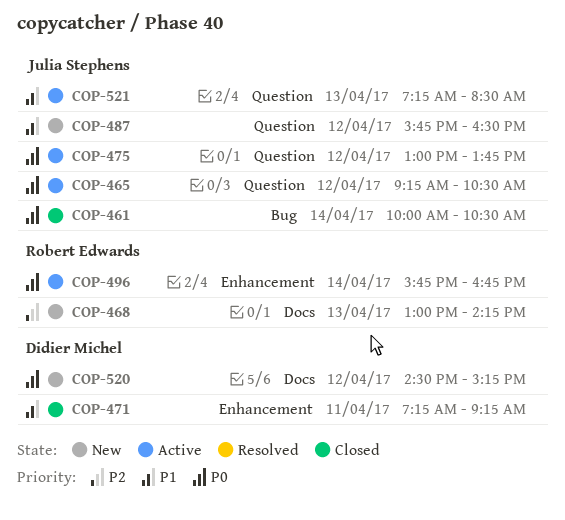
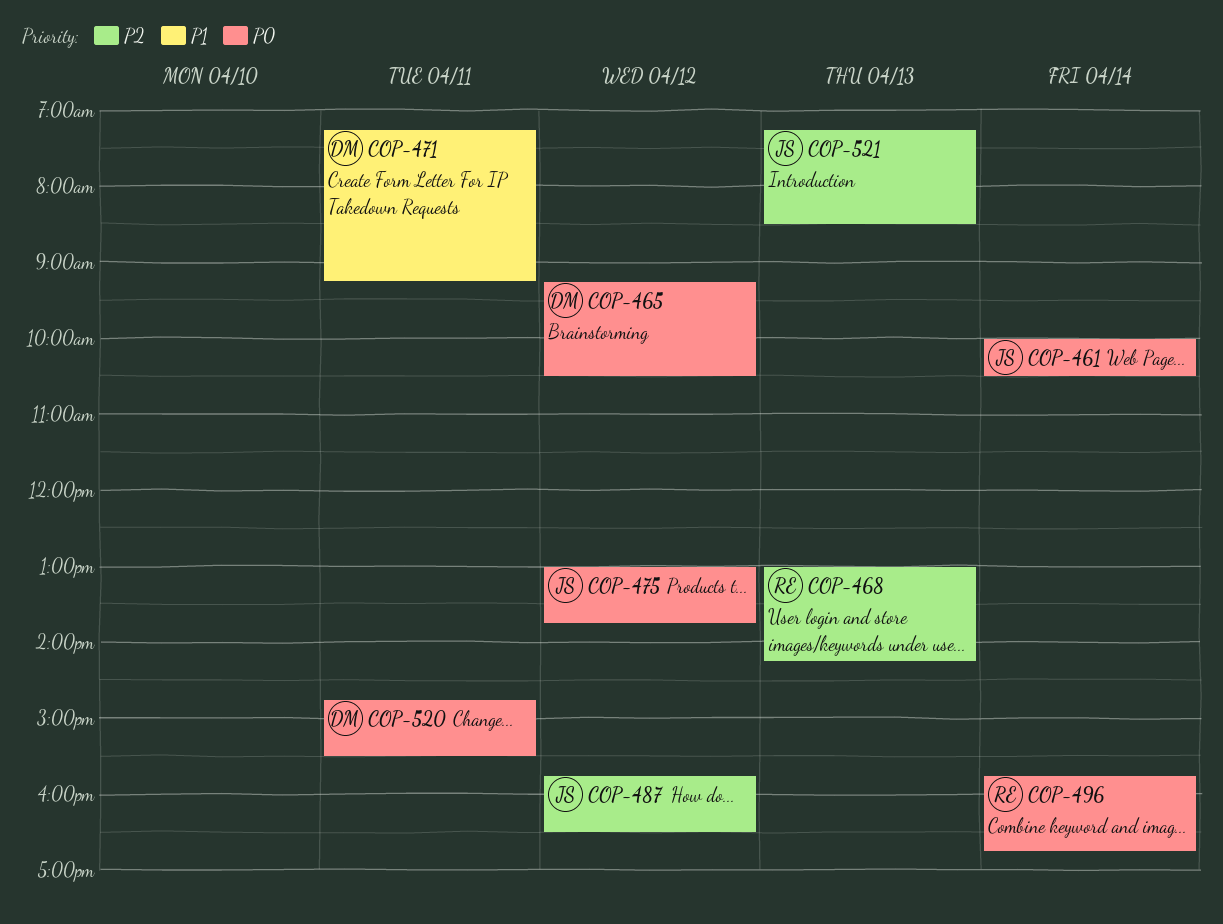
COP-465, owner: Julia Stephens -> Didier Michel
COP-487, priority: P1 -> P2
COP-520, day: Apr 12 -> Apr 11
COP-520, begins: 14:30 -> 14:45
COP-520, ends: 15:15 -> 15:30
COP-521, priority: P1 -> P2

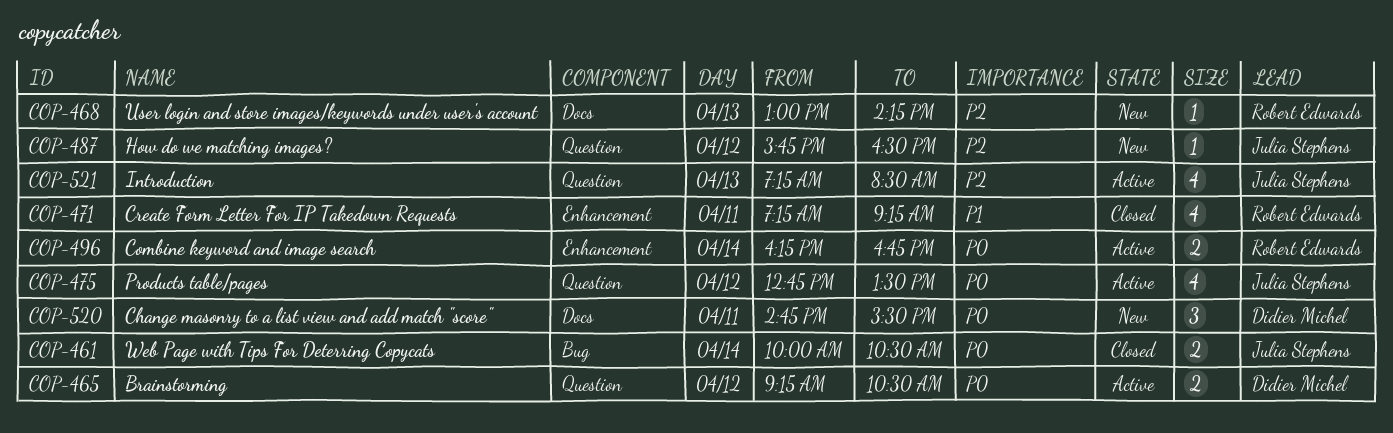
COP-471, owner: Didier Michel -> Robert Edwards
COP-475, begins: 13:00 -> 12:45
COP-475, ends: 13:45 -> 13:30
COP-496, begins: 15:45 -> 16:15

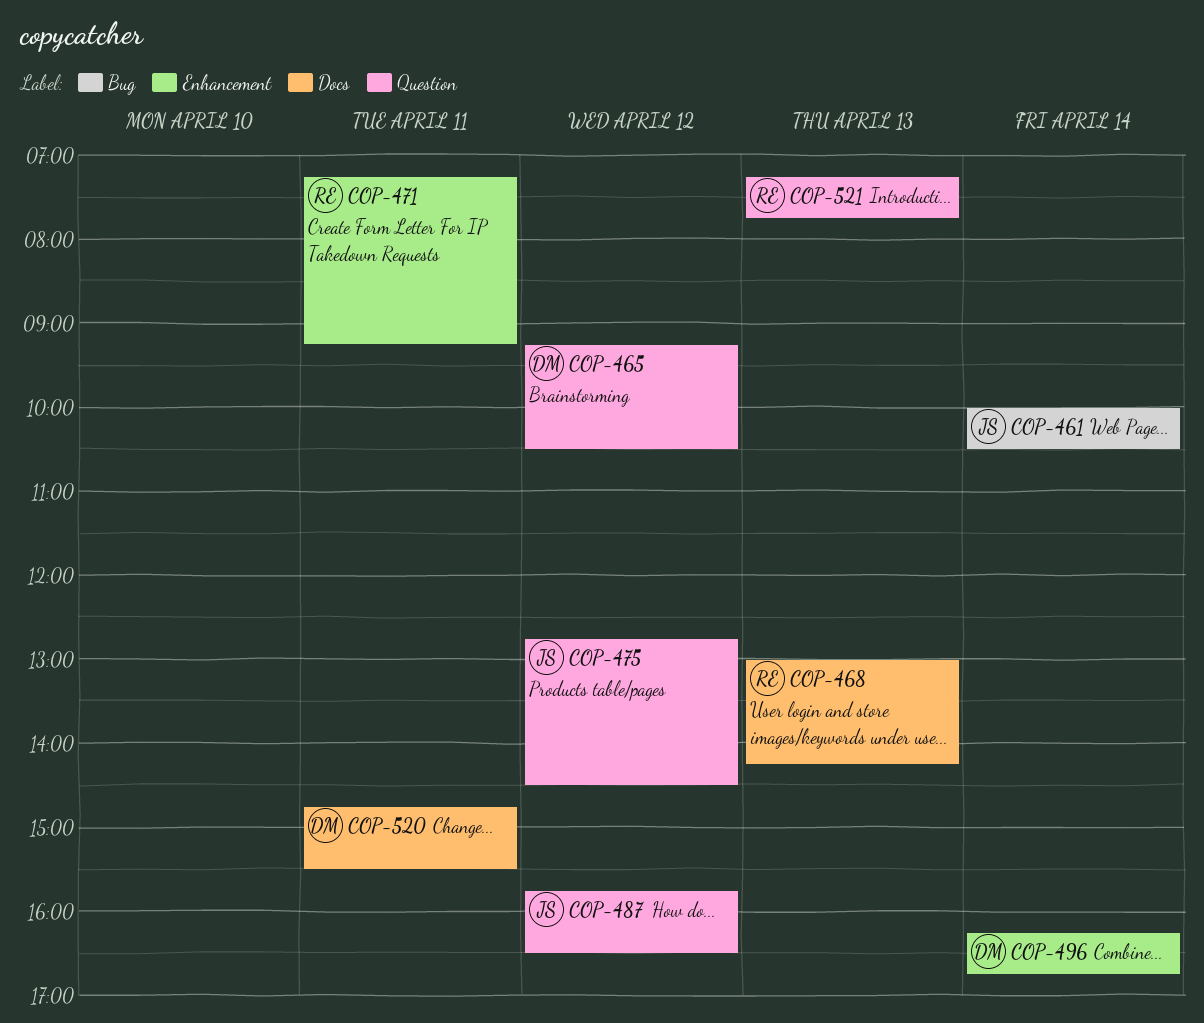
COP-475, ends: 13:30 -> 14:30
COP-496, owner: Robert Edwards -> Didier Michel
COP-521, owner: Julia Stephens -> Robert Edwards
COP-521, ends: 08:30 -> 07:45

